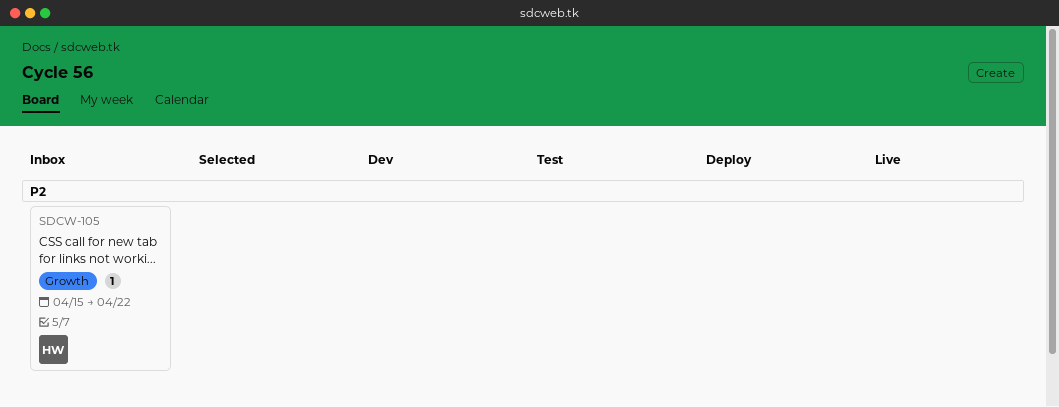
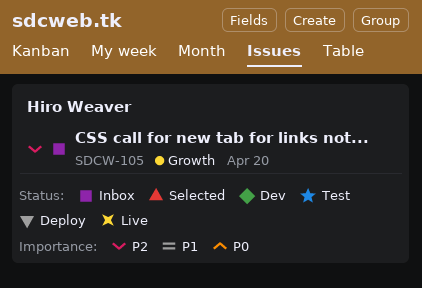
SDCW-105, due: Apr 22 -> Apr 20

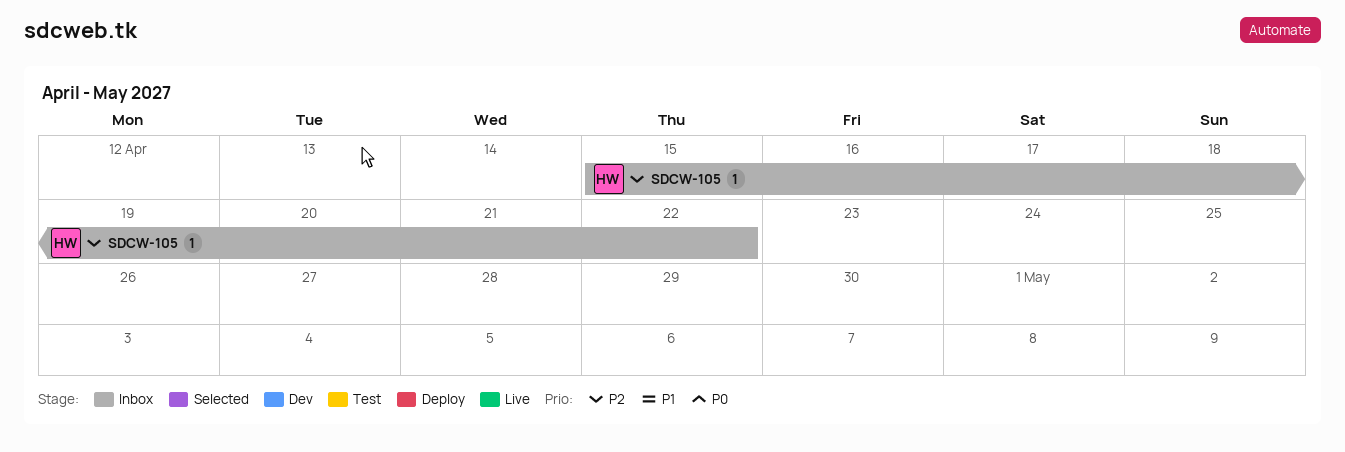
SDCW-105, due: Apr 20 -> Apr 22

